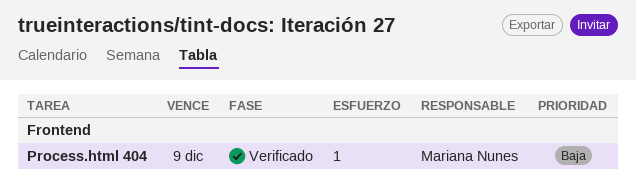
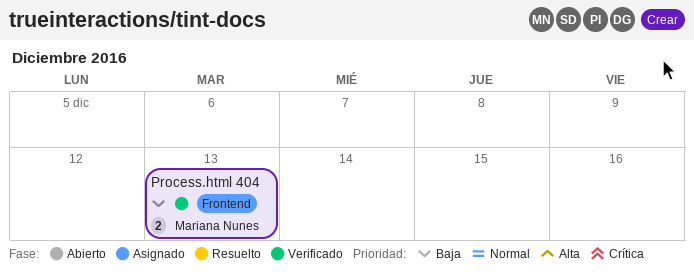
Process.html 404, estimate: 1 -> 2
Process.html 404, due: Dec 9 -> Dec 13

